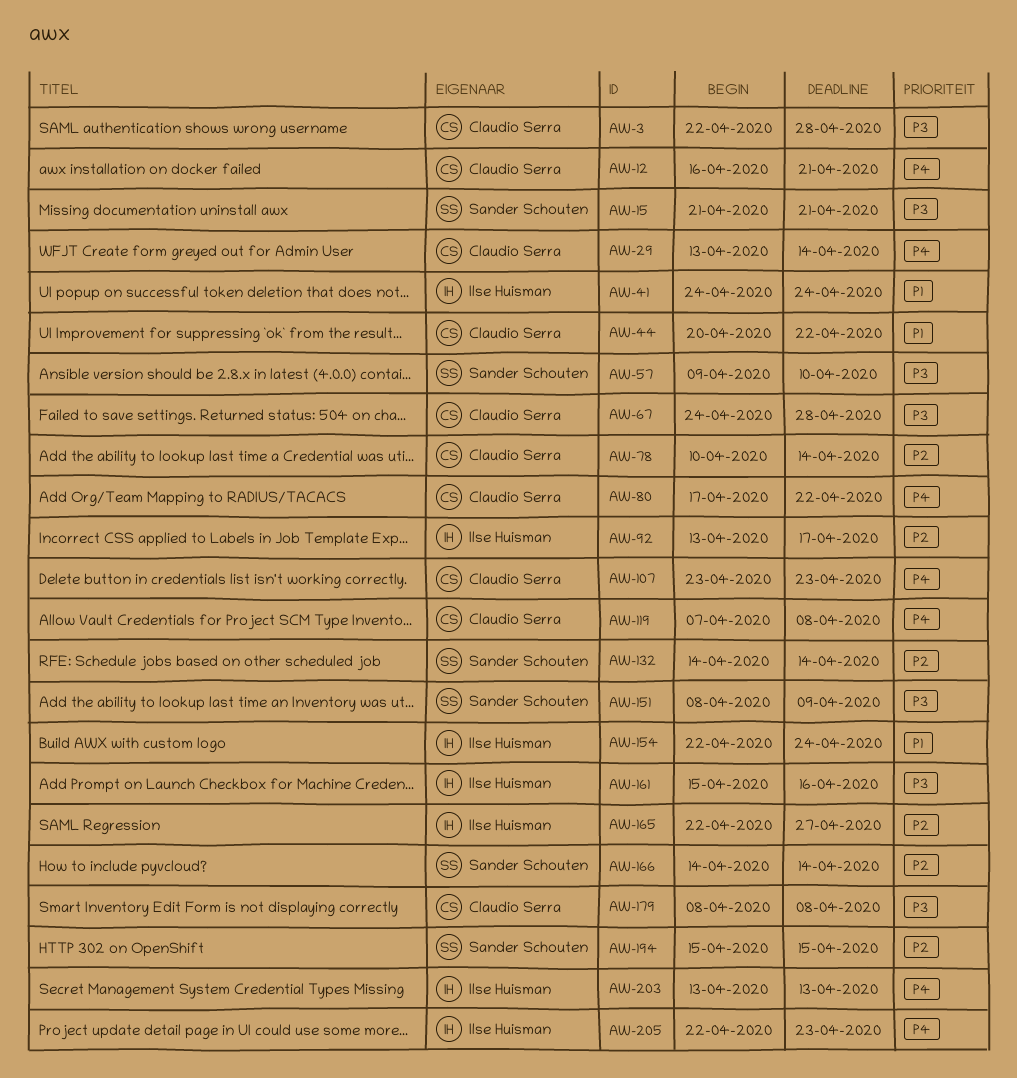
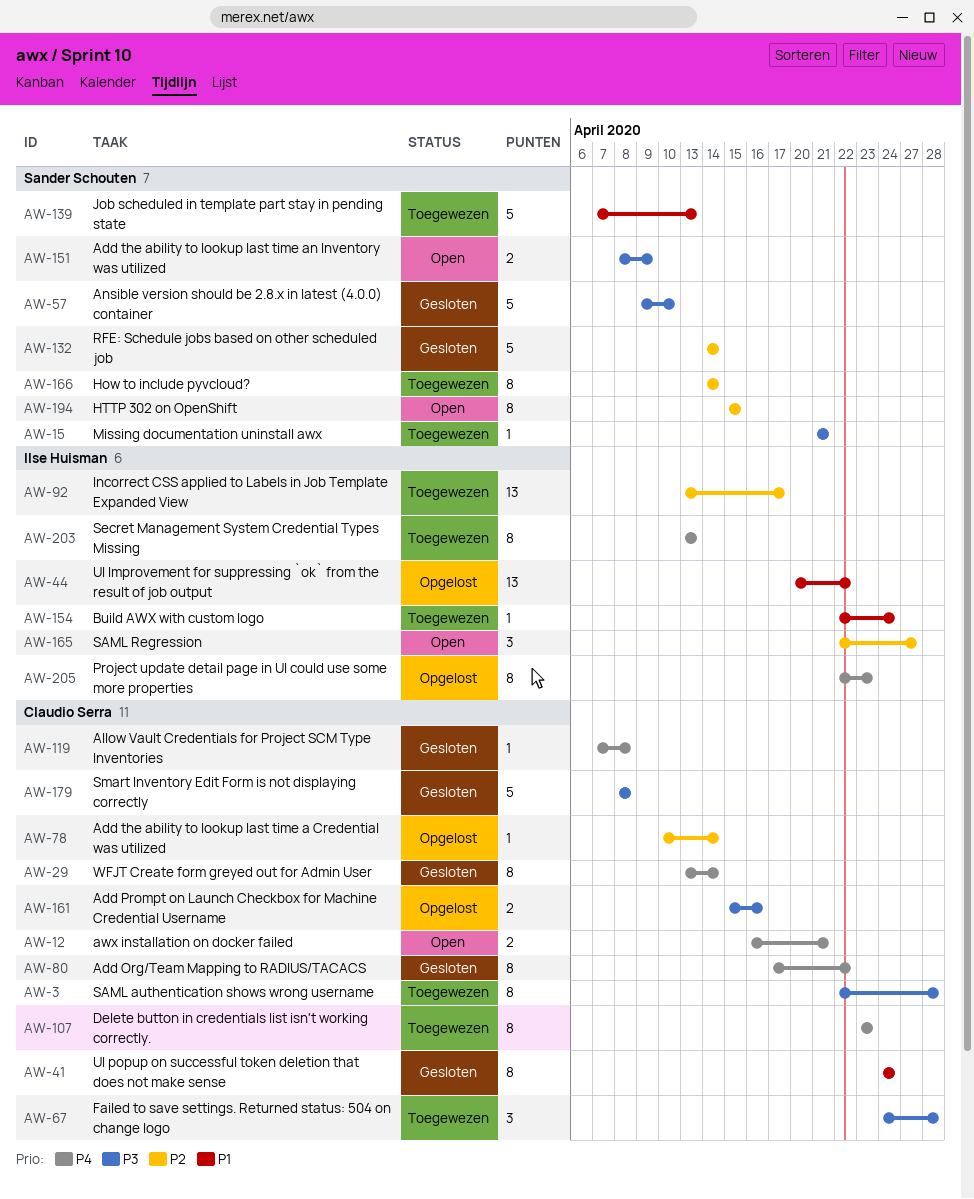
AW-41, owner: Ilse Huisman -> Claudio Serra
AW-44, owner: Claudio Serra -> Ilse Huisman
AW-139: none -> present
AW-161, owner: Ilse Huisman -> Claudio Serra

